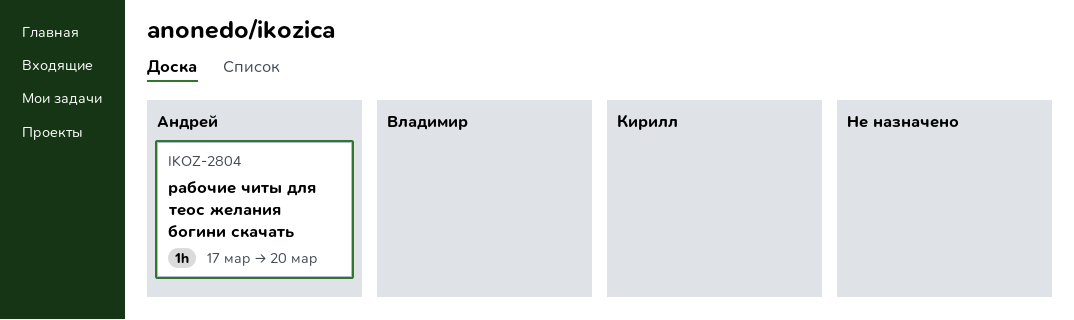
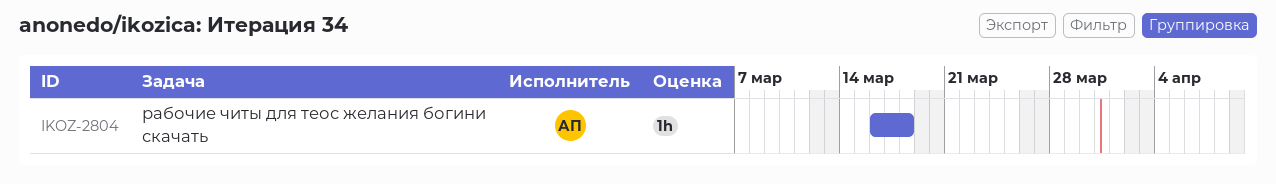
IKOZ-2804, start: Mar 17 -> Mar 16
IKOZ-2804, due: Mar 20 -> Mar 18

